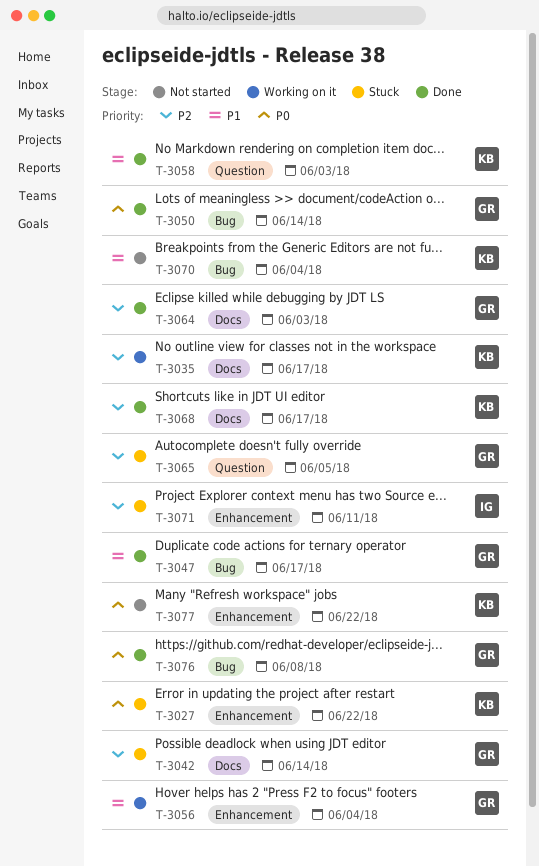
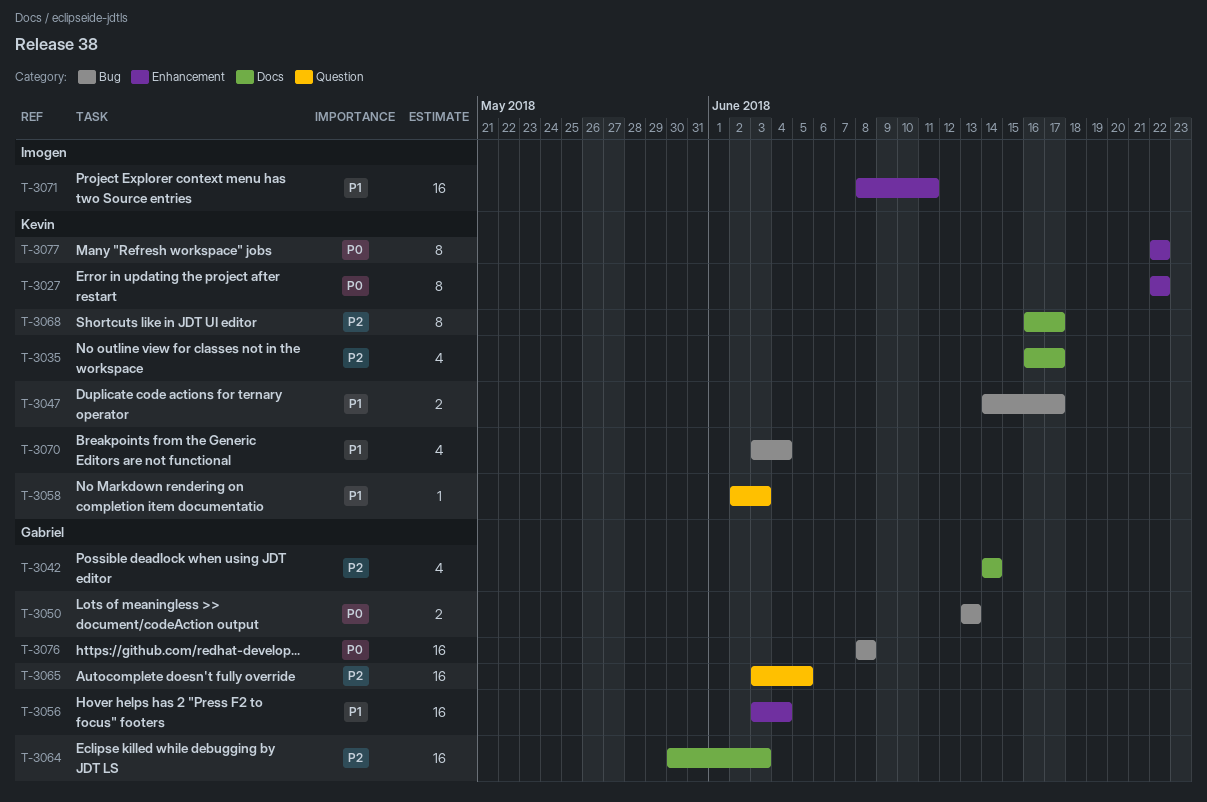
T-3047, owner: Gabriel -> Kevin
T-3050, due: Jun 14 -> Jun 13
T-3071, priority: P2 -> P1

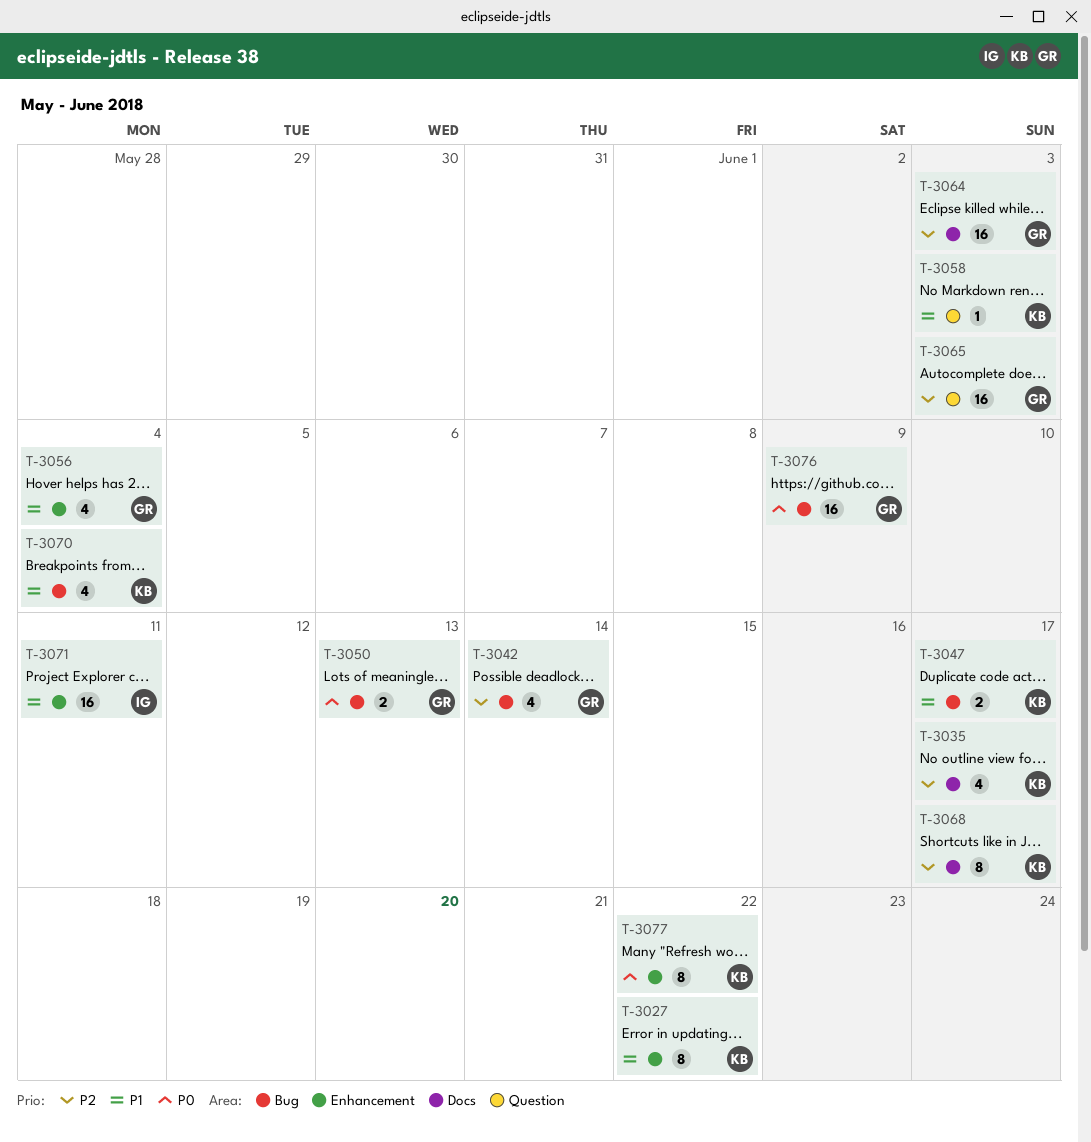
T-3027, priority: P0 -> P1
T-3042, label: Docs -> Bug
T-3056, estimate: 16 -> 4
T-3065, due: Jun 5 -> Jun 3
T-3076, due: Jun 8 -> Jun 9

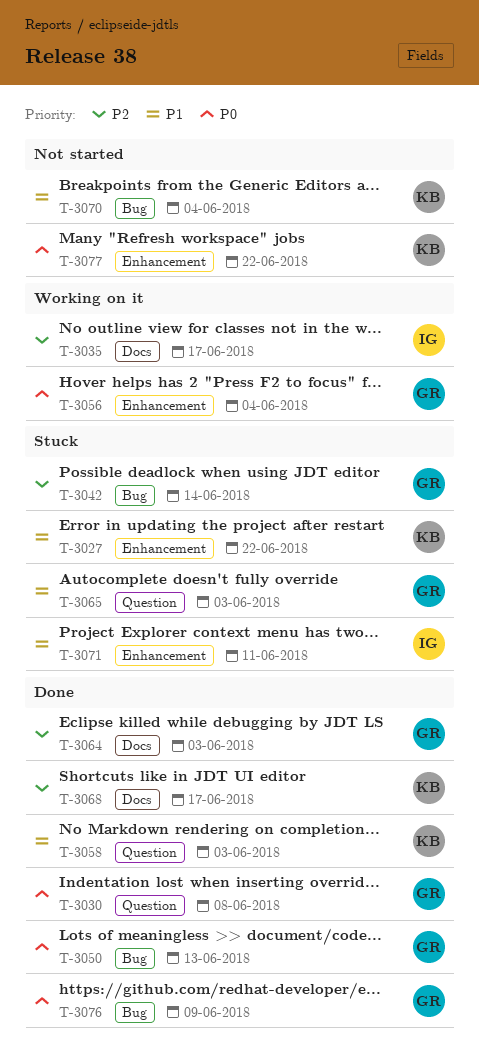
T-3030: none -> present
T-3035, owner: KB -> IG
T-3047: present -> none
T-3056, priority: P1 -> P0
T-3065, priority: P2 -> P1

